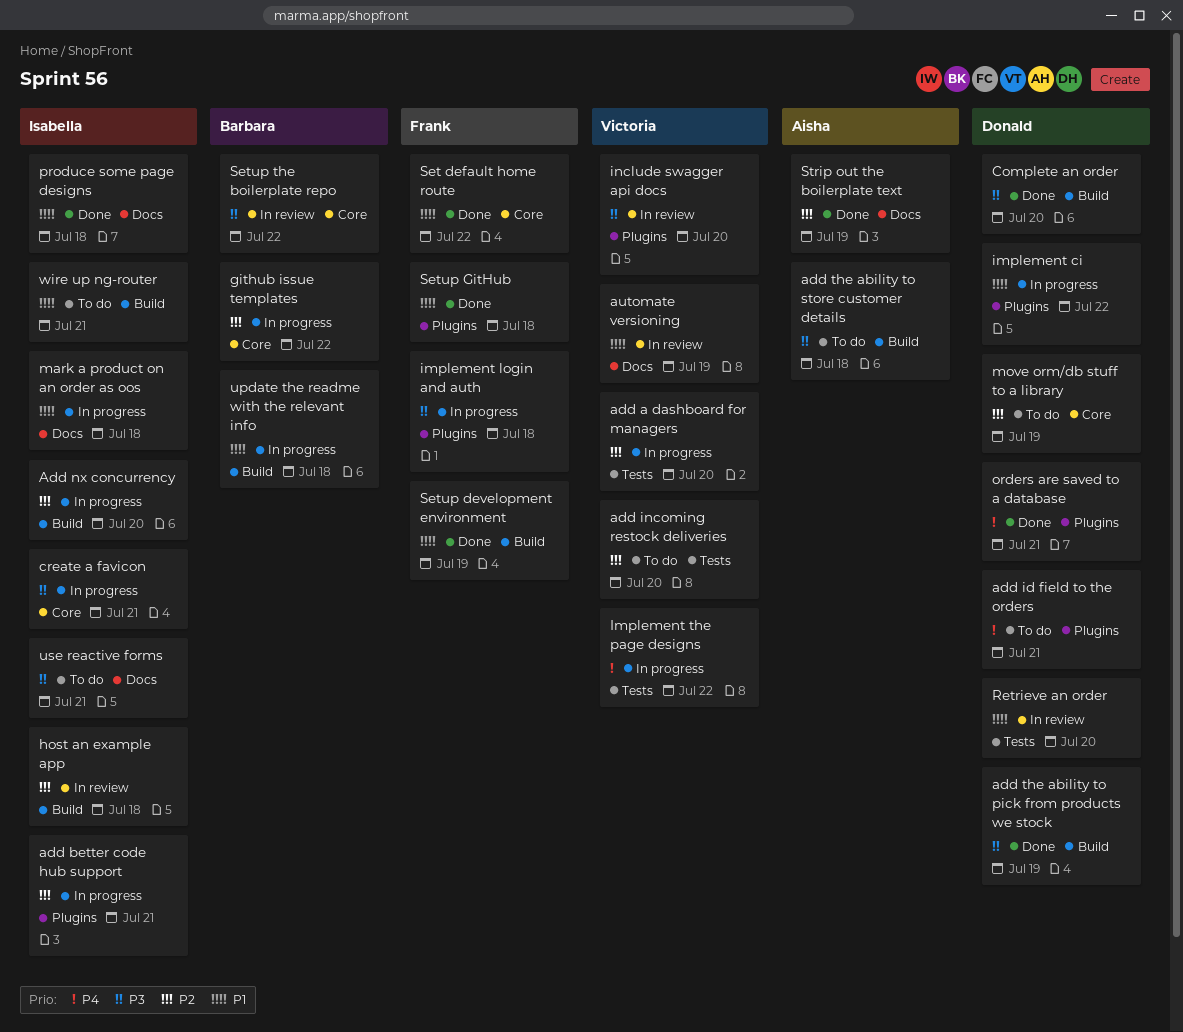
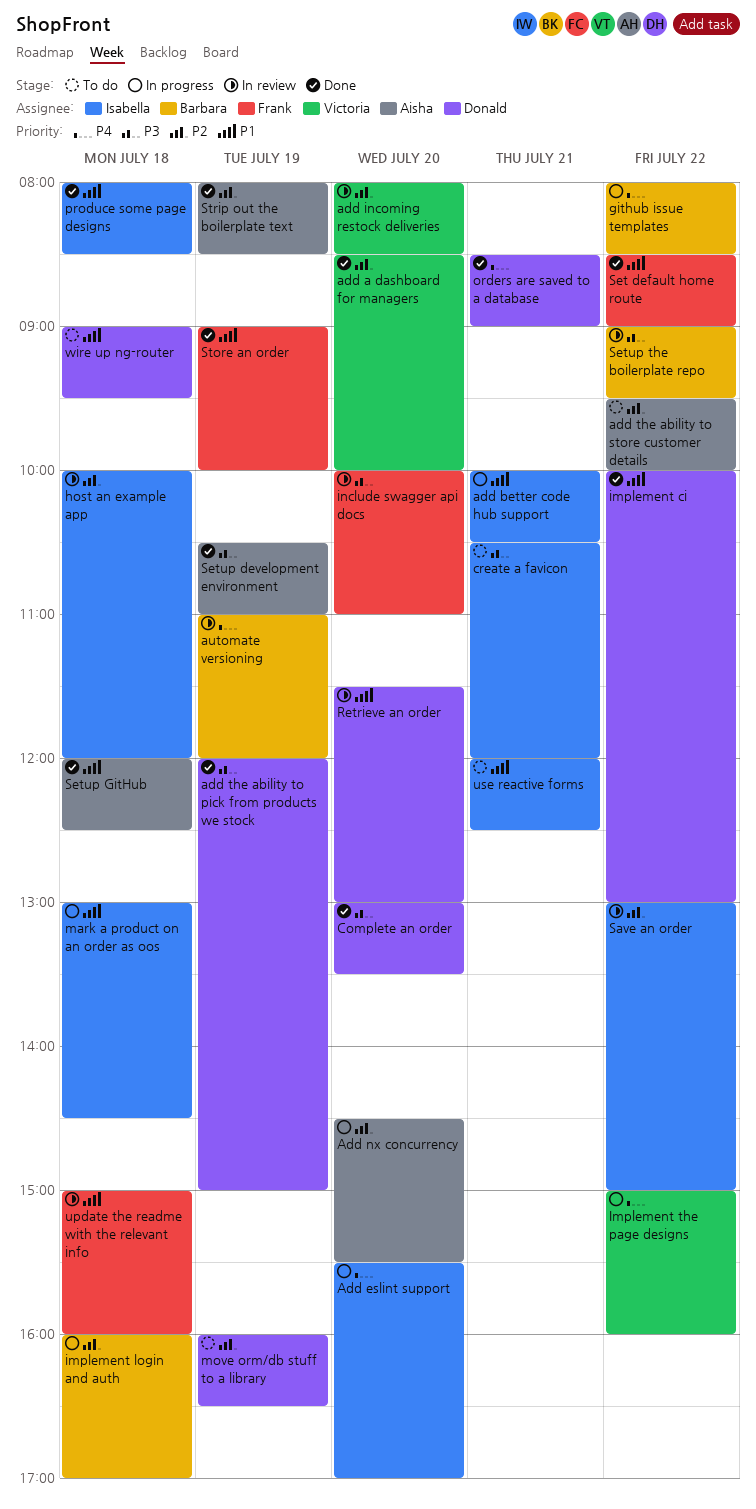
add a dashboard for managers, status: In progress -> Done
add better code hub support, priority: P2 -> P1
Add eslint support: none -> present
add id field to the orders: present -> none
add incoming restock deliveries, status: To do -> In review
Add nx concurrency, owner: Isabella -> Aisha
add the ability to store customer details, priority: P3 -> P2
add the ability to store customer details, day: Jul 18 -> Jul 22
automate versioning, owner: Victoria -> Barbara
automate versioning, priority: P1 -> P4
create a favicon, status: In progress -> To do
github issue templates, priority: P2 -> P4
implement ci, status: In progress -> Done
implement login and auth, owner: Frank -> Barbara
implement login and auth, priority: P3 -> P2
include swagger api docs, owner: Victoria -> Frank
Save an order: none -> present
Setup development environment, owner: Frank -> Aisha
Setup development environment, priority: P1 -> P3
Setup GitHub, owner: Frank -> Aisha
Store an order: none -> present
update the readme with the relevant info, status: In progress -> In review
update the readme with the relevant info, owner: Barbara -> Frank
use reactive forms, priority: P3 -> P1
wire up ng-router, owner: Isabella -> Donald
wire up ng-router, day: Jul 21 -> Jul 18

